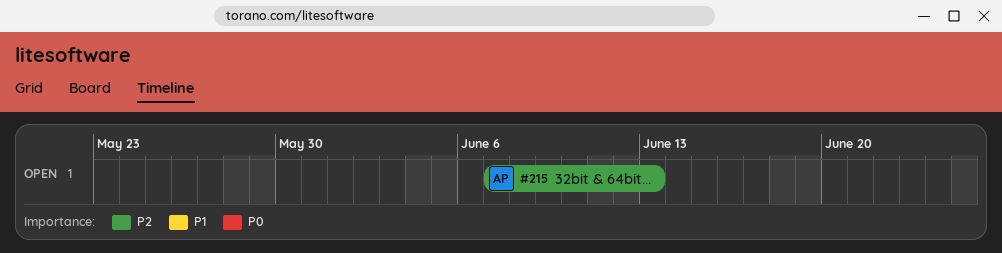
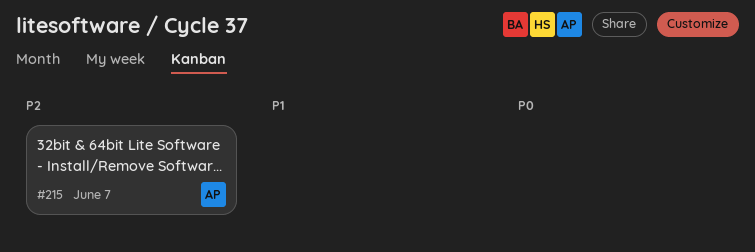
#215, due: Jun 13 -> Jun 7

